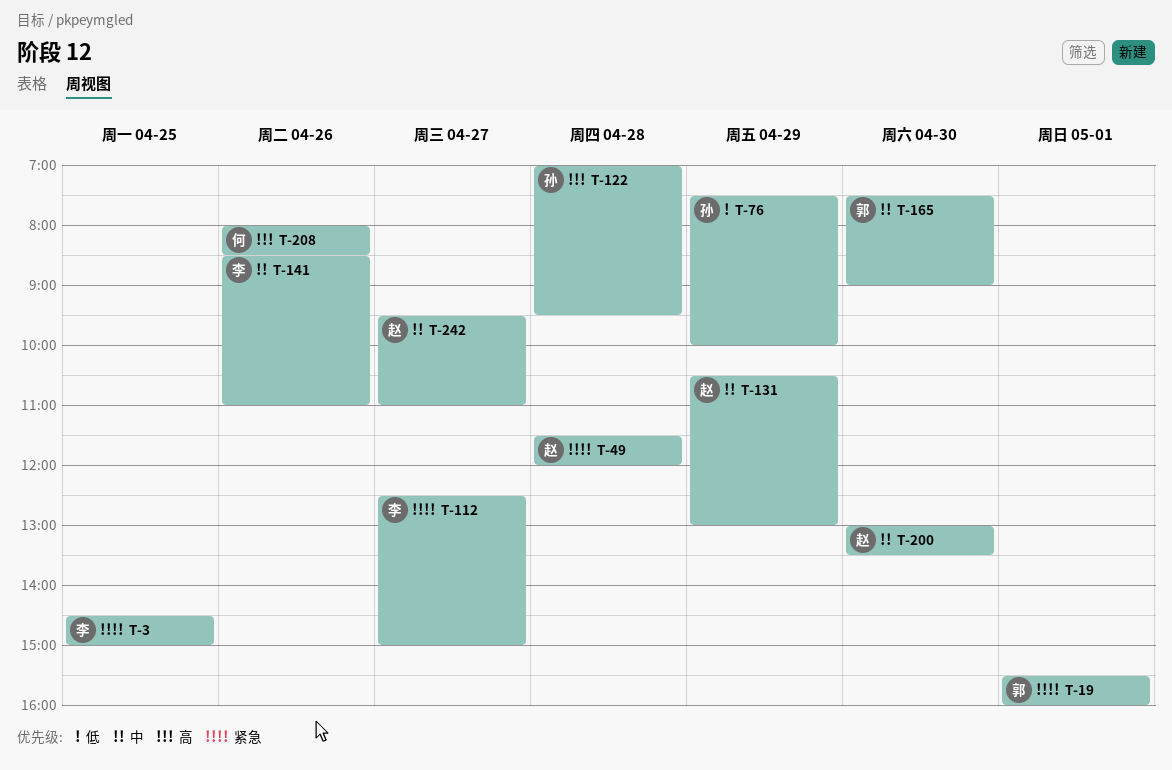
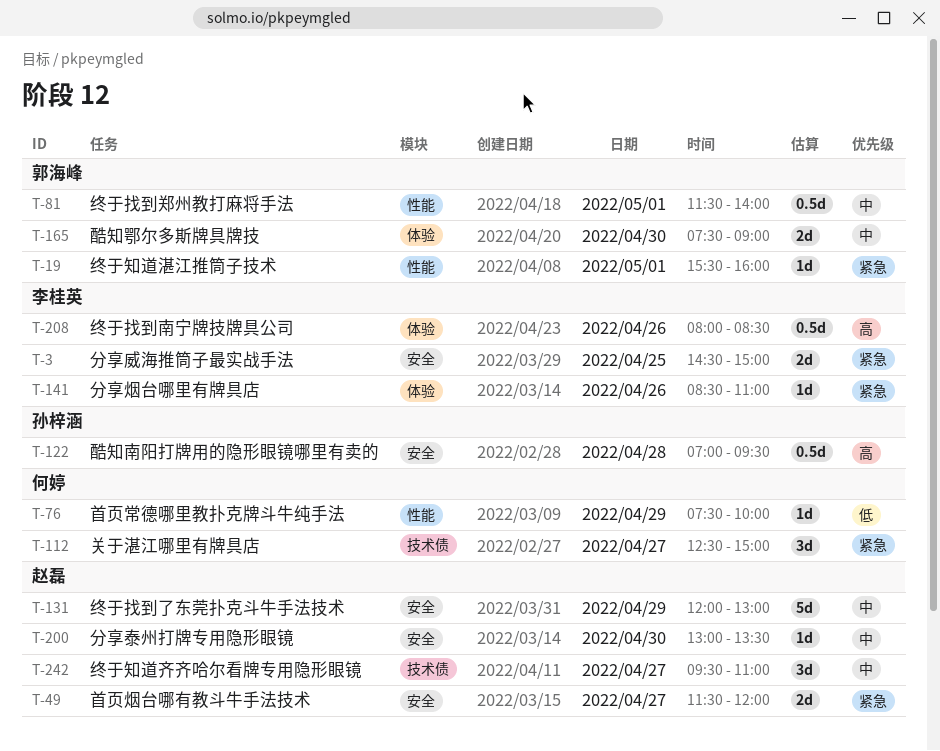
T-49, day: Apr 28 -> Apr 27
T-76, owner: 孙梓涵 -> 何婷
T-81: none -> present
T-112, owner: 李桂英 -> 何婷
T-131, begins: 10:30 -> 12:00
T-141, priority: 中 -> 紧急
T-208, owner: 何婷 -> 李桂英

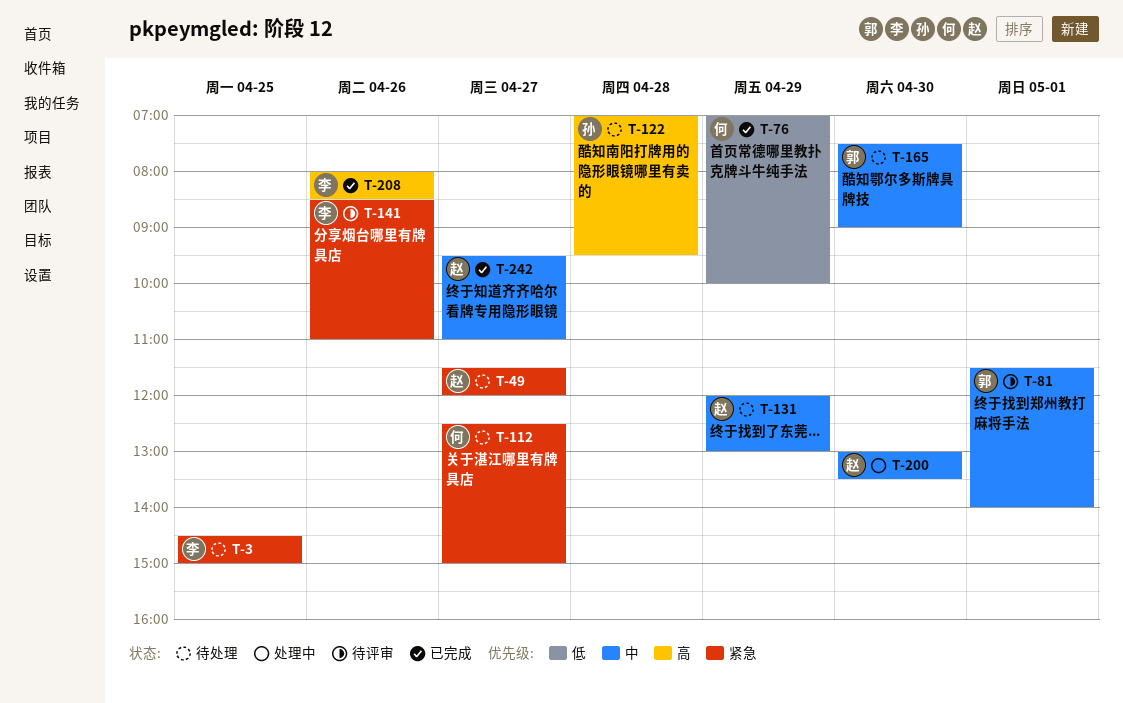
T-19: present -> none
T-76, begins: 07:30 -> 07:00

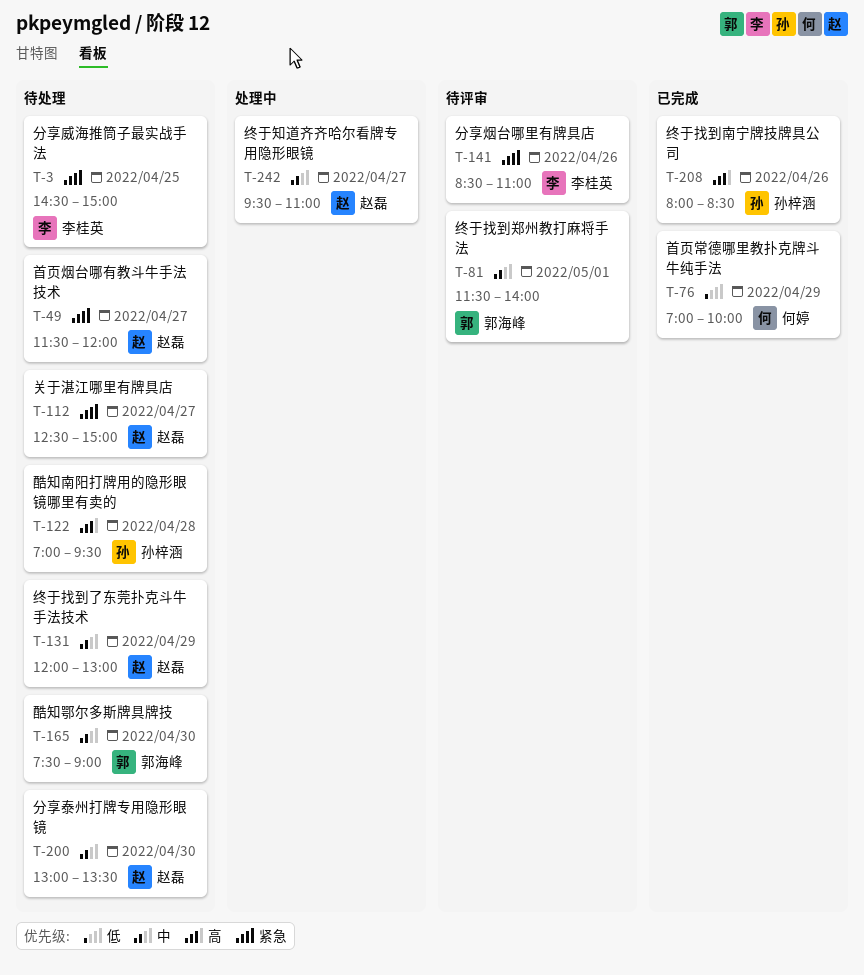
T-112, owner: 何婷 -> 赵磊
T-200, status: 处理中 -> 待处理
T-208, owner: 李桂英 -> 孙梓涵
T-242, status: 已完成 -> 处理中

